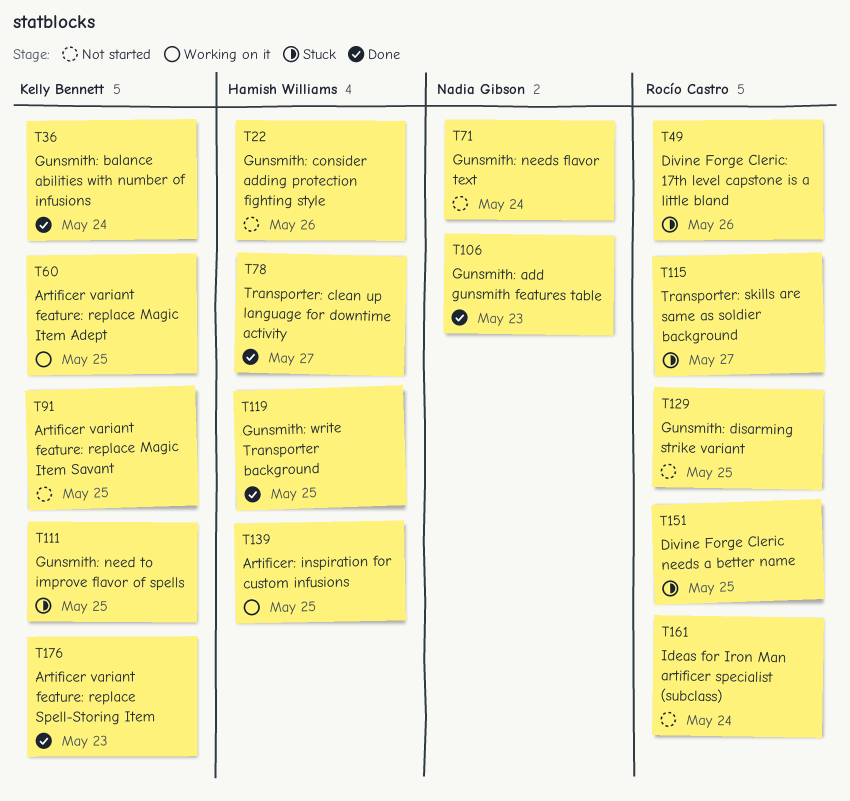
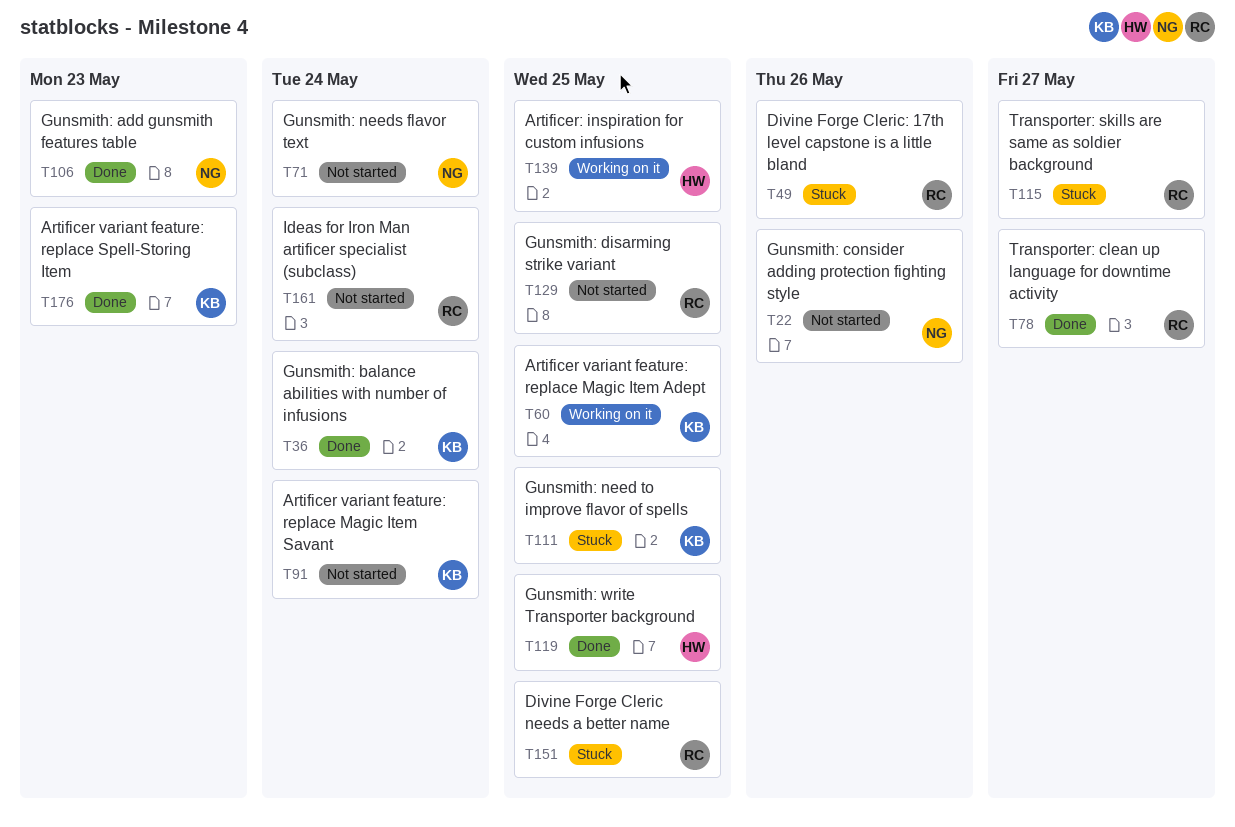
T22, owner: Hamish Williams -> Nadia Gibson
T78, owner: Hamish Williams -> Rocío Castro
T91, due: May 25 -> May 24

